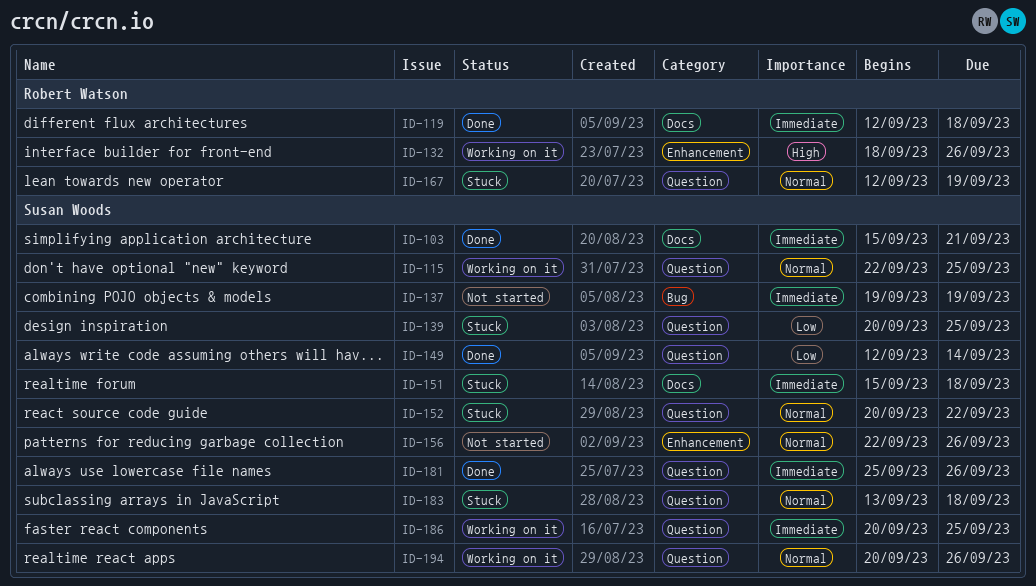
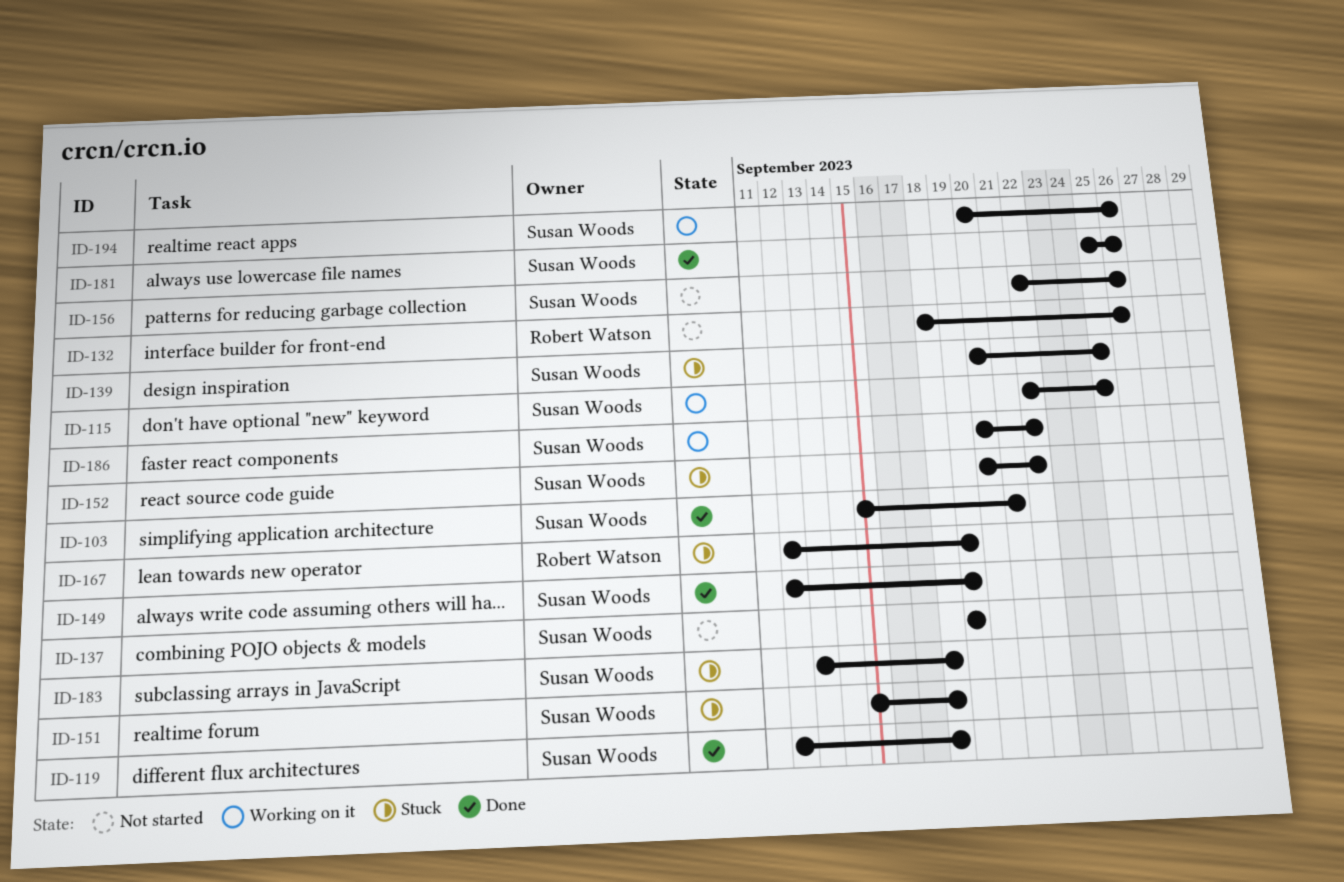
ID-119, owner: Robert Watson -> Susan Woods
ID-132, status: Working on it -> Not started
ID-149, due: Sep 14 -> Sep 19
ID-186, due: Sep 25 -> Sep 22

